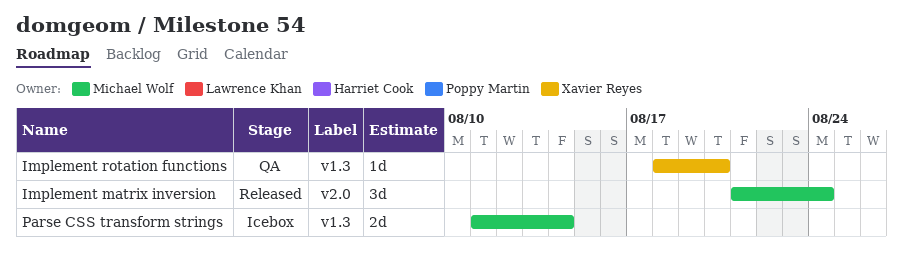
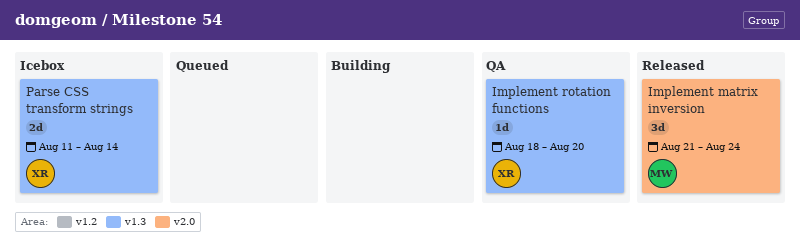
Parse CSS transform strings, owner: Michael Wolf -> Xavier Reyes

